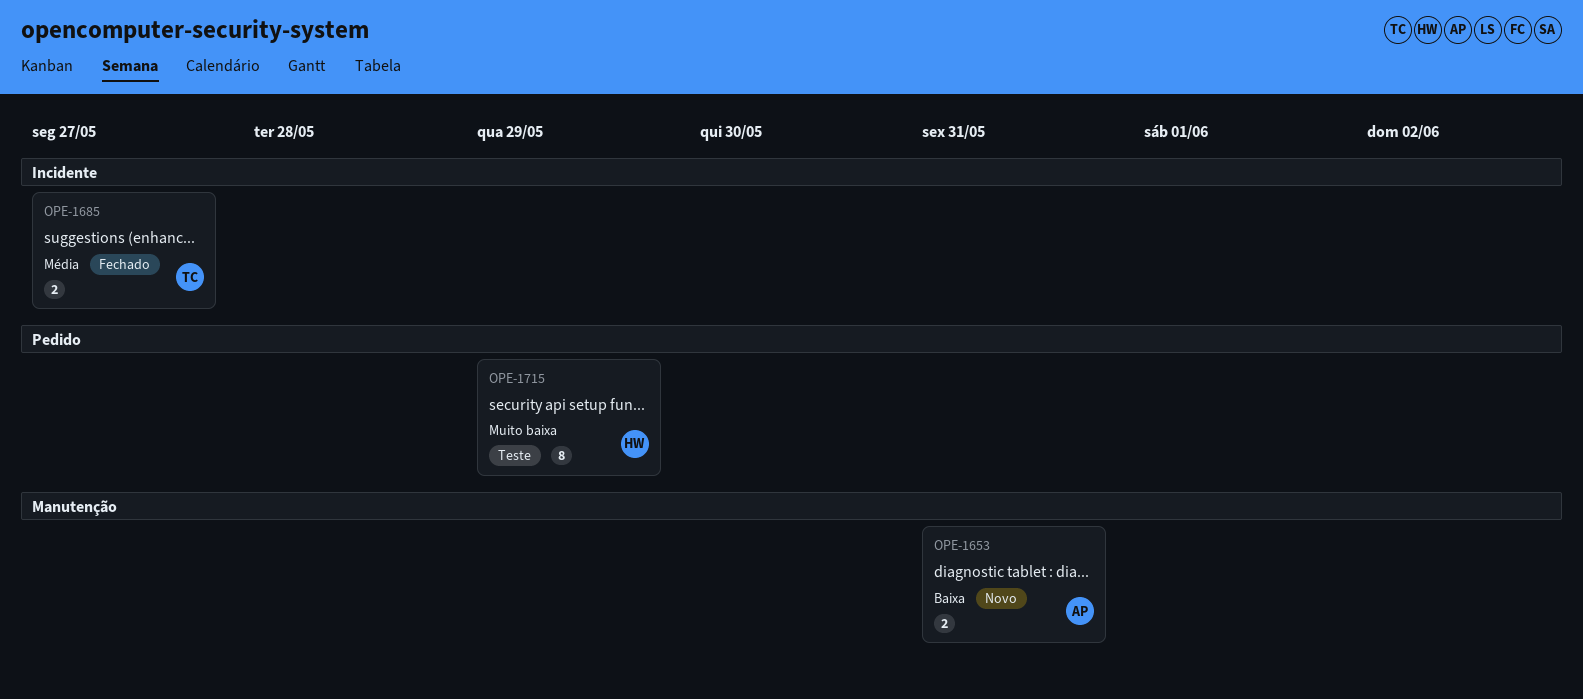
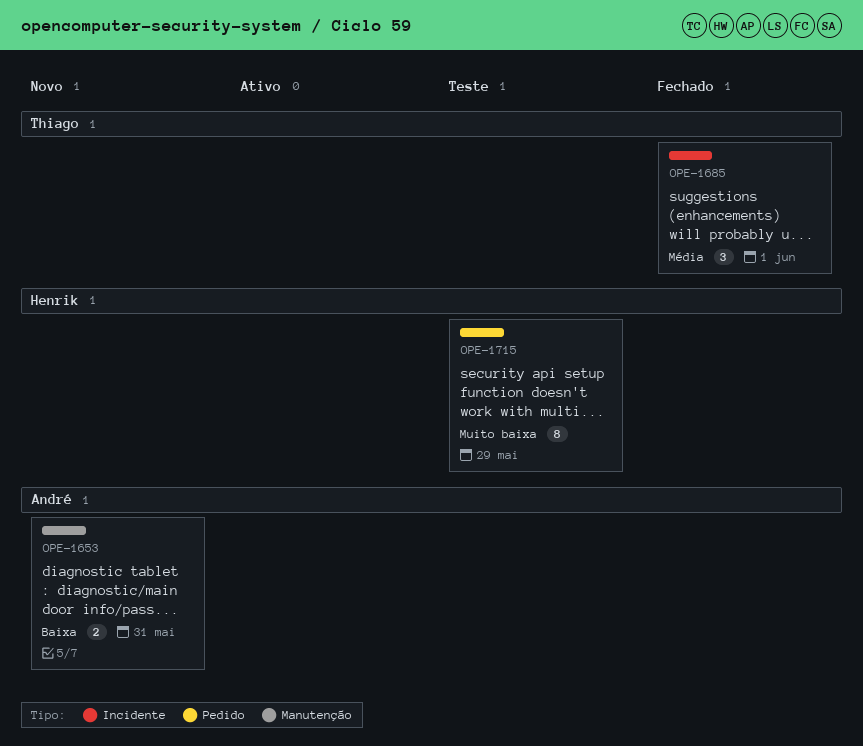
OPE-1685, estimate: 2 -> 3
OPE-1685, due: May 27 -> Jun 1

